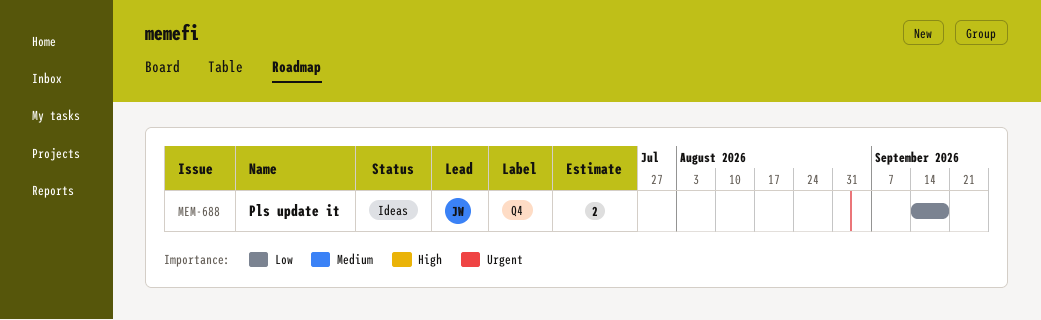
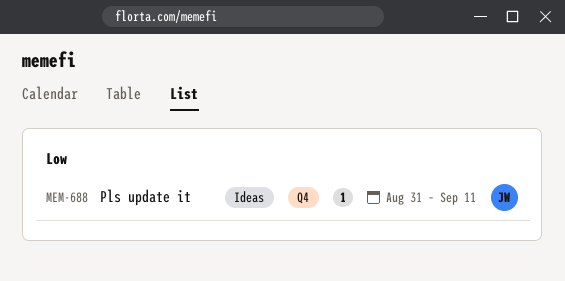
MEM-688, estimate: 2 -> 1
MEM-688, start: Sep 14 -> Aug 31
MEM-688, due: Sep 18 -> Sep 11

